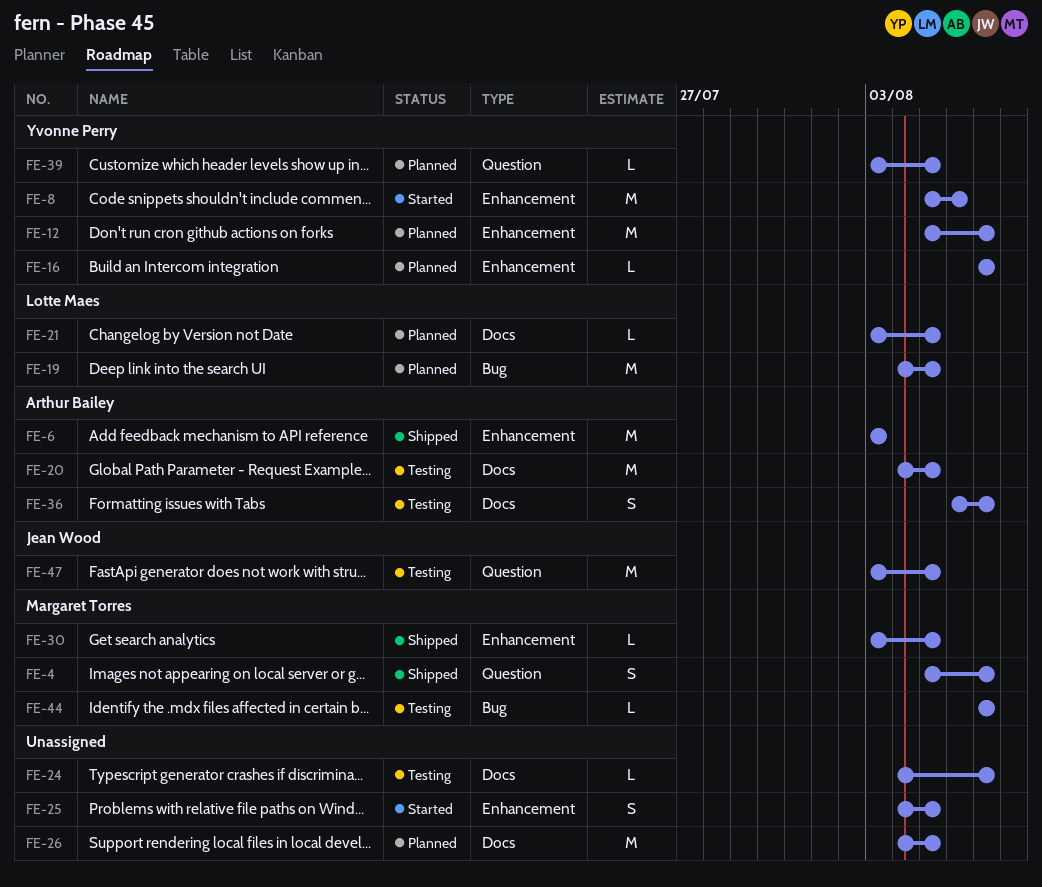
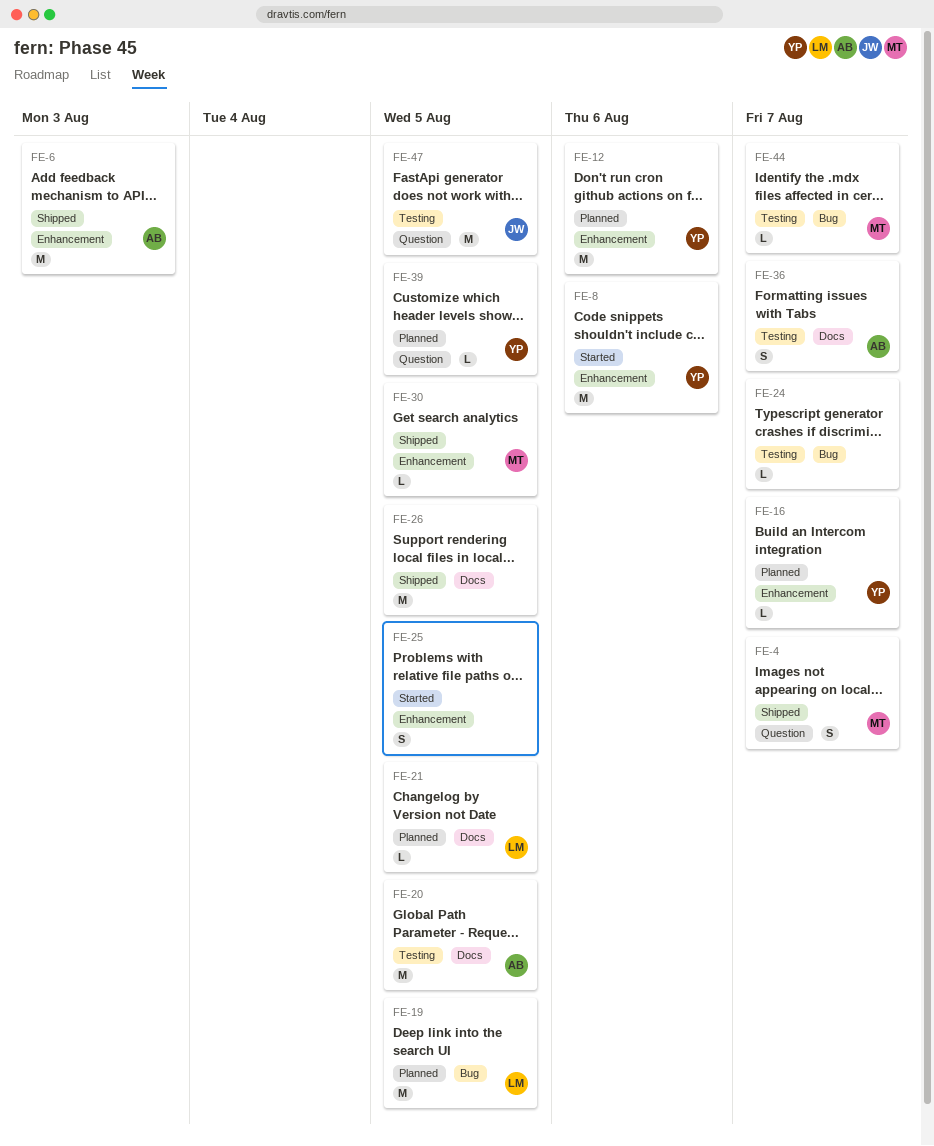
FE-12, due: Aug 7 -> Aug 6
FE-24, label: Docs -> Bug
FE-26, status: Planned -> Shipped

